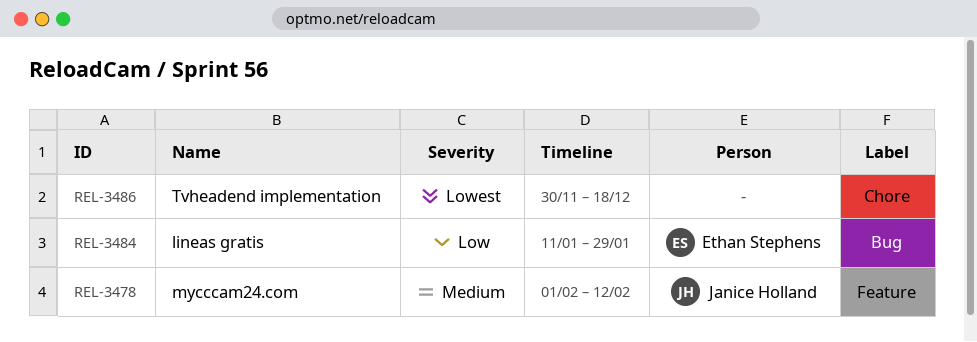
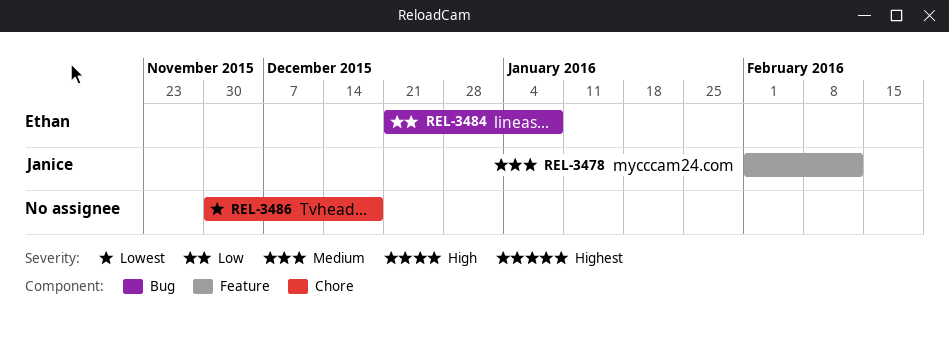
REL-3484, start: Jan 11 -> Dec 21
REL-3484, due: Jan 29 -> Jan 8

